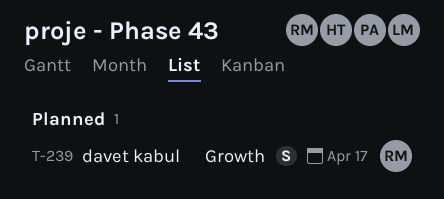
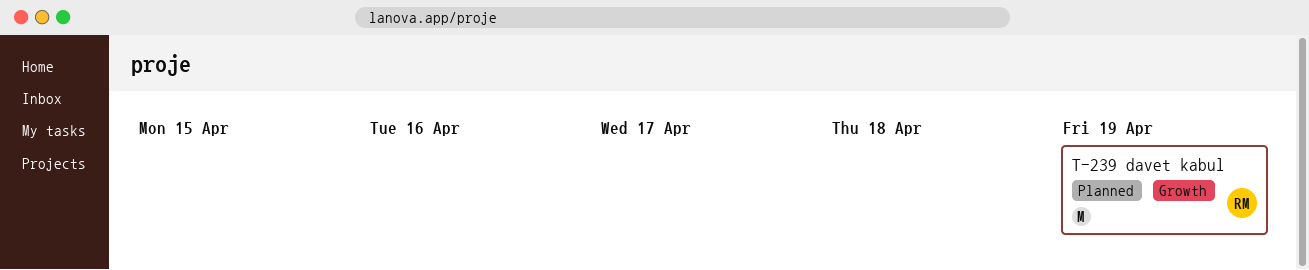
T-239, estimate: S -> M
T-239, due: Apr 17 -> Apr 19

